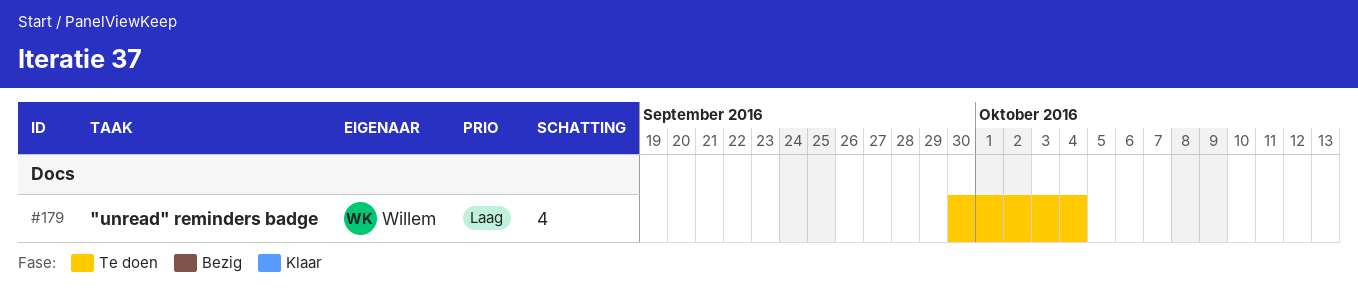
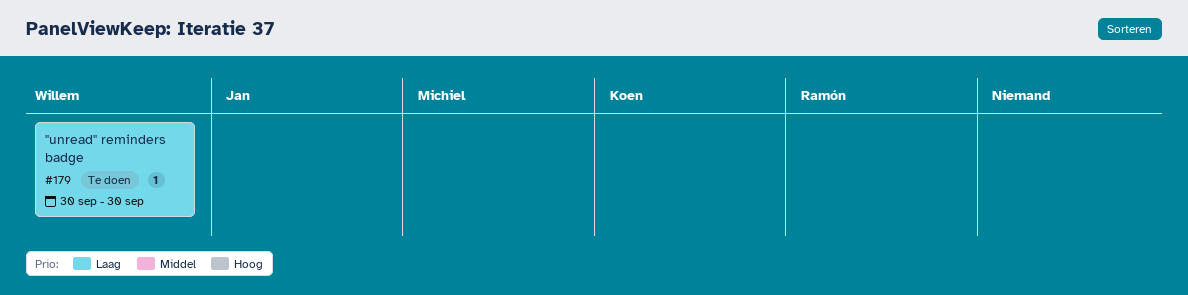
#179, estimate: 4 -> 1
#179, due: Oct 4 -> Sep 30

